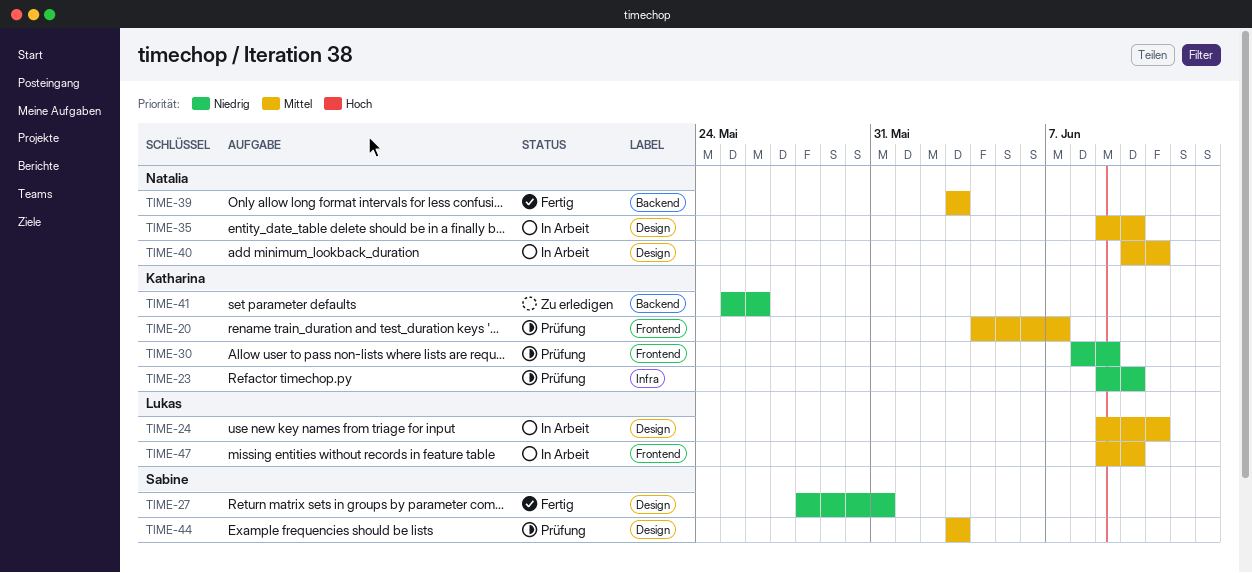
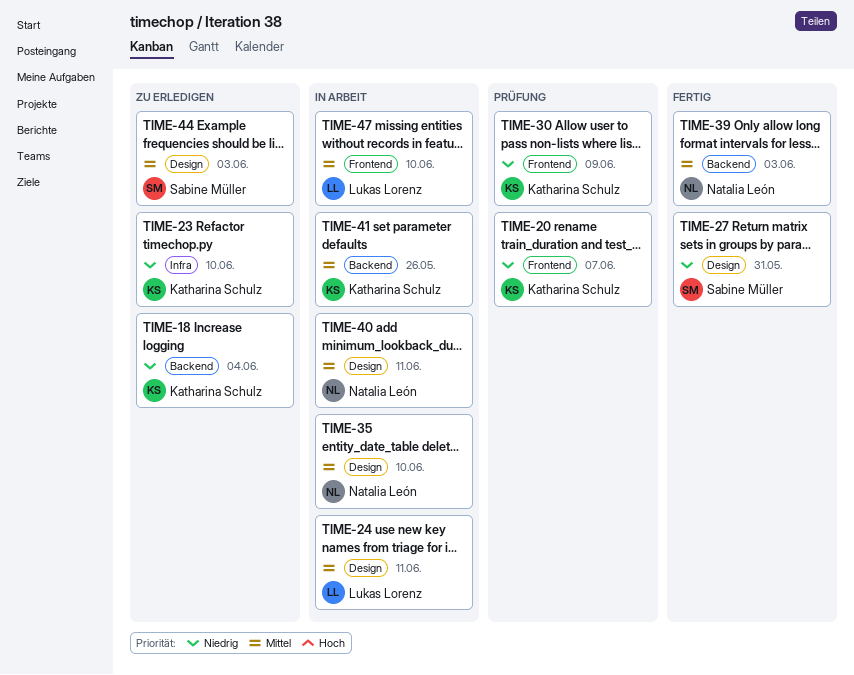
TIME-18: none -> present
TIME-20, priority: Mittel -> Niedrig
TIME-23, status: Prüfung -> Zu erledigen
TIME-41, status: Zu erledigen -> In Arbeit
TIME-41, priority: Niedrig -> Mittel
TIME-44, status: Prüfung -> Zu erledigen

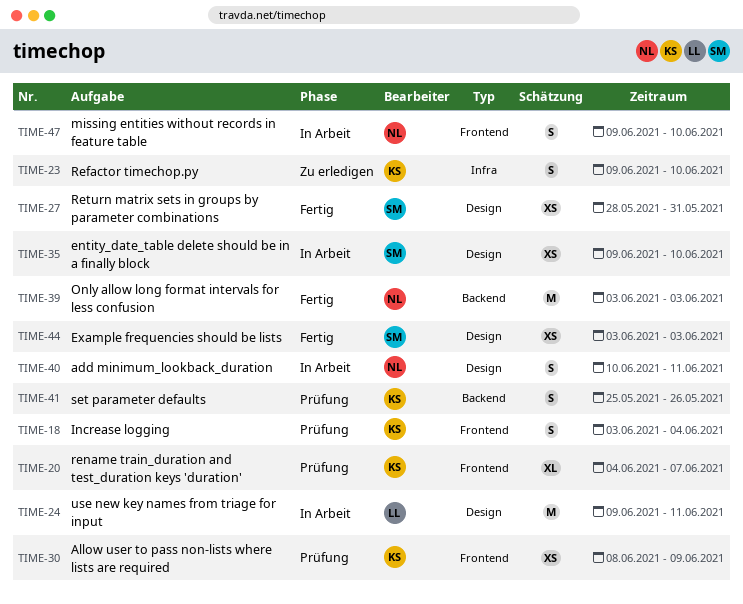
TIME-18, status: Zu erledigen -> Prüfung
TIME-18, label: Backend -> Frontend
TIME-35, owner: Natalia León -> Sabine Müller
TIME-41, status: In Arbeit -> Prüfung
TIME-44, status: Zu erledigen -> Fertig
TIME-47, owner: Lukas Lorenz -> Natalia León

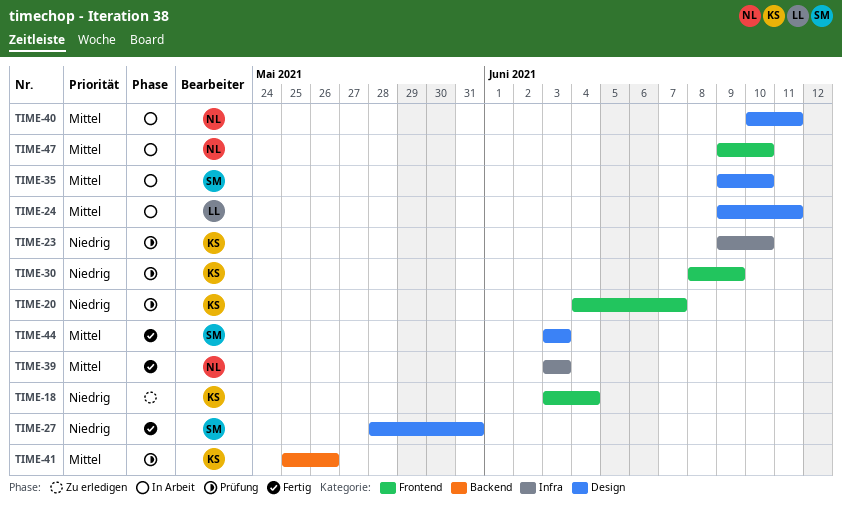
TIME-18, status: Prüfung -> Zu erledigen
TIME-23, status: Zu erledigen -> Prüfung
TIME-39, label: Backend -> Infra

